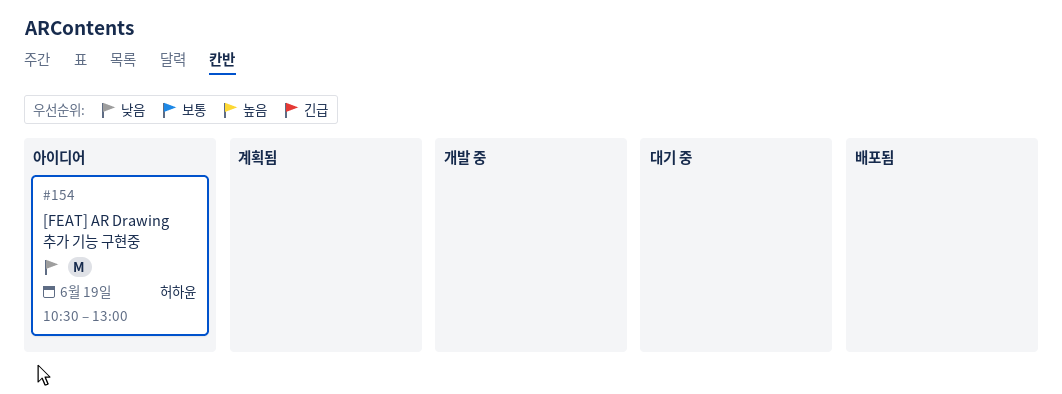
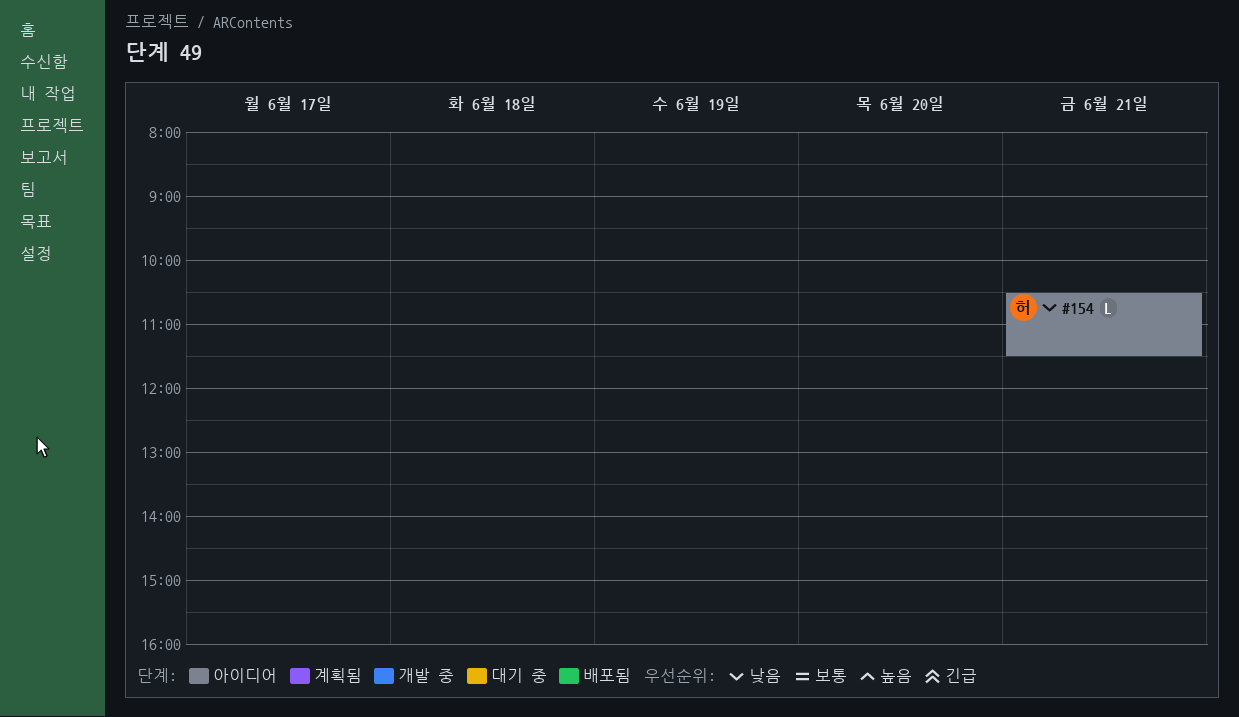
#154, estimate: M -> L
#154, day: Jun 19 -> Jun 21
#154, ends: 13:00 -> 11:30

